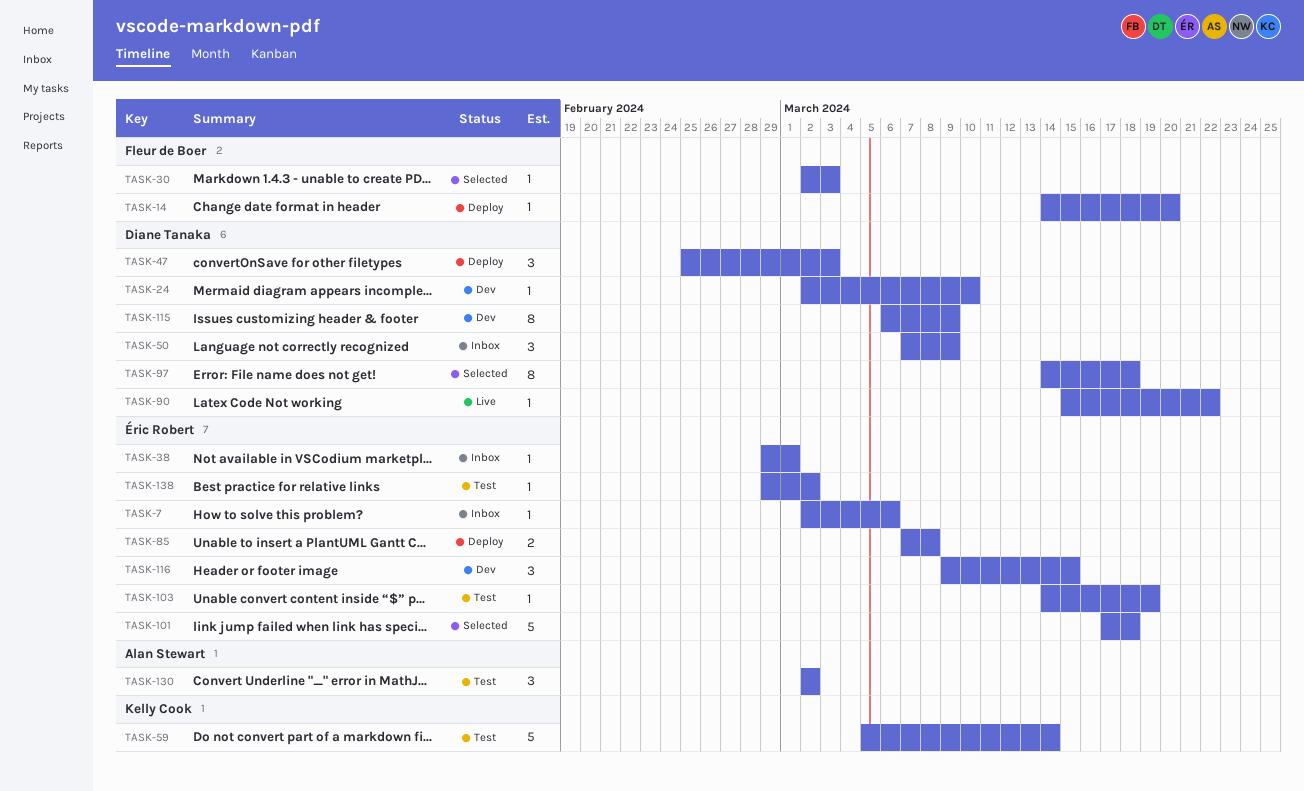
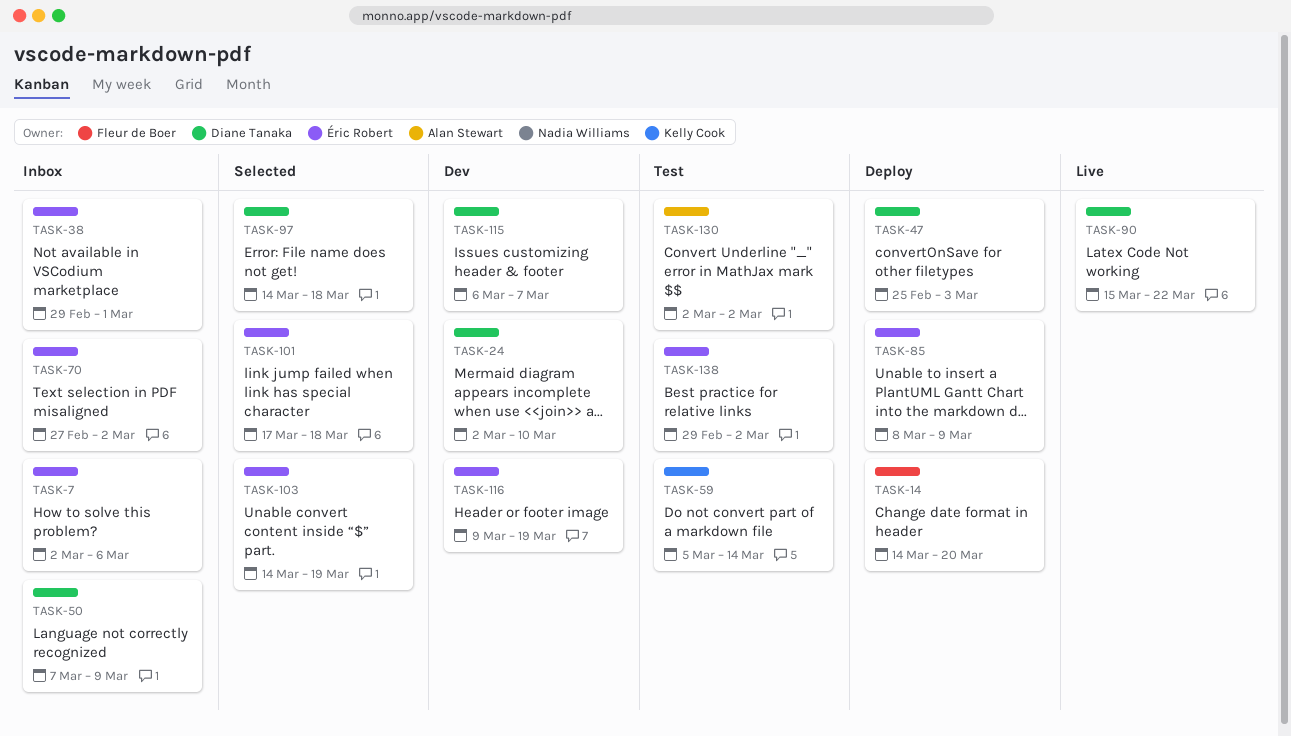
TASK-30: present -> none
TASK-70: none -> present
TASK-85, start: Mar 7 -> Mar 8
TASK-85, due: Mar 8 -> Mar 9
TASK-103, status: Test -> Selected
TASK-115, due: Mar 9 -> Mar 7
TASK-116, due: Mar 15 -> Mar 19

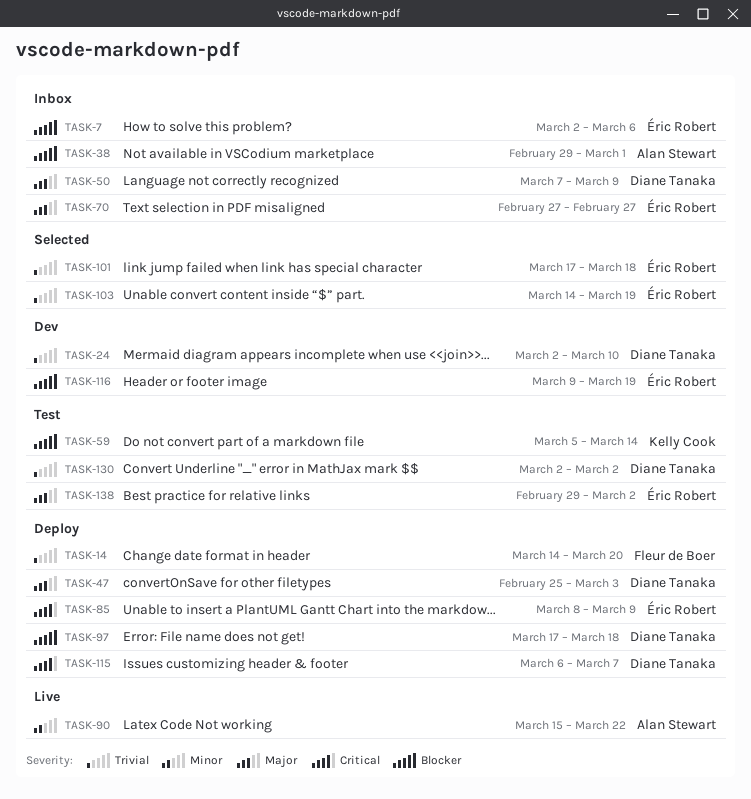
TASK-38, owner: Éric Robert -> Alan Stewart
TASK-70, due: Mar 2 -> Feb 27
TASK-90, owner: Diane Tanaka -> Alan Stewart
TASK-97, status: Selected -> Deploy
TASK-97, start: Mar 14 -> Mar 17
TASK-115, status: Dev -> Deploy
TASK-130, owner: Alan Stewart -> Diane Tanaka

